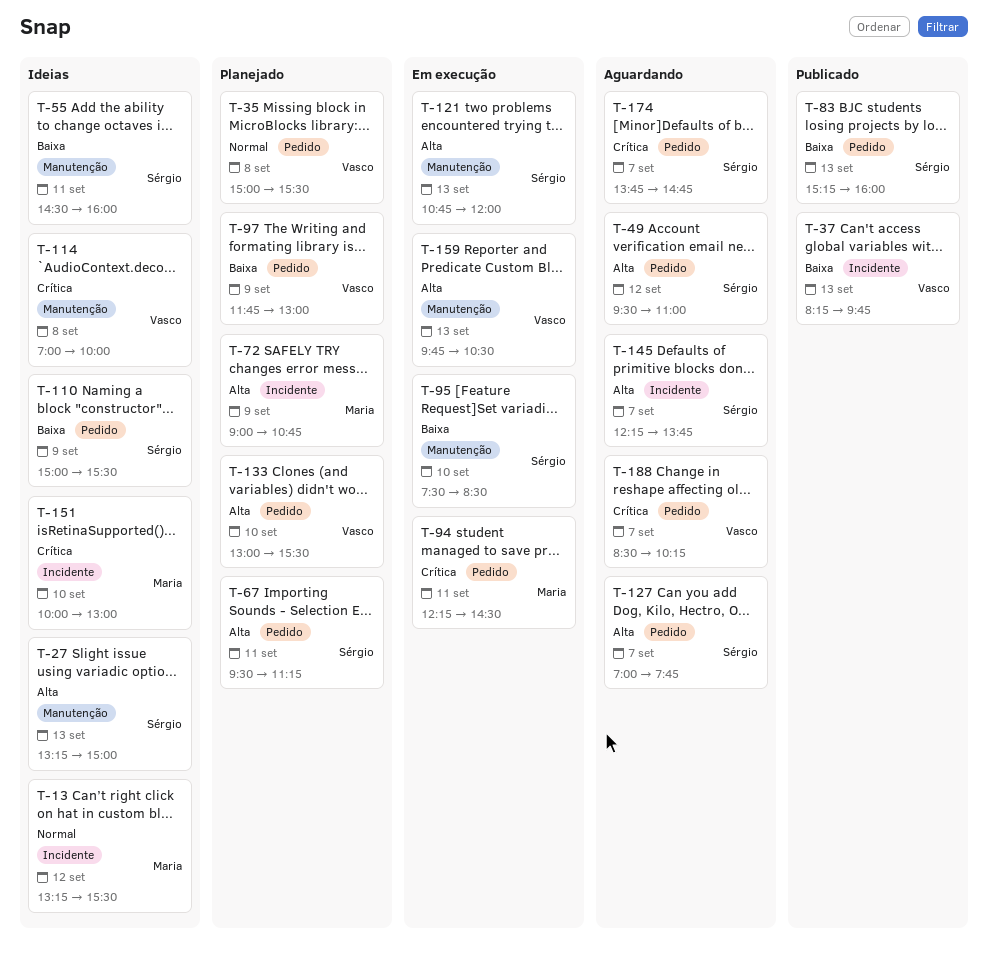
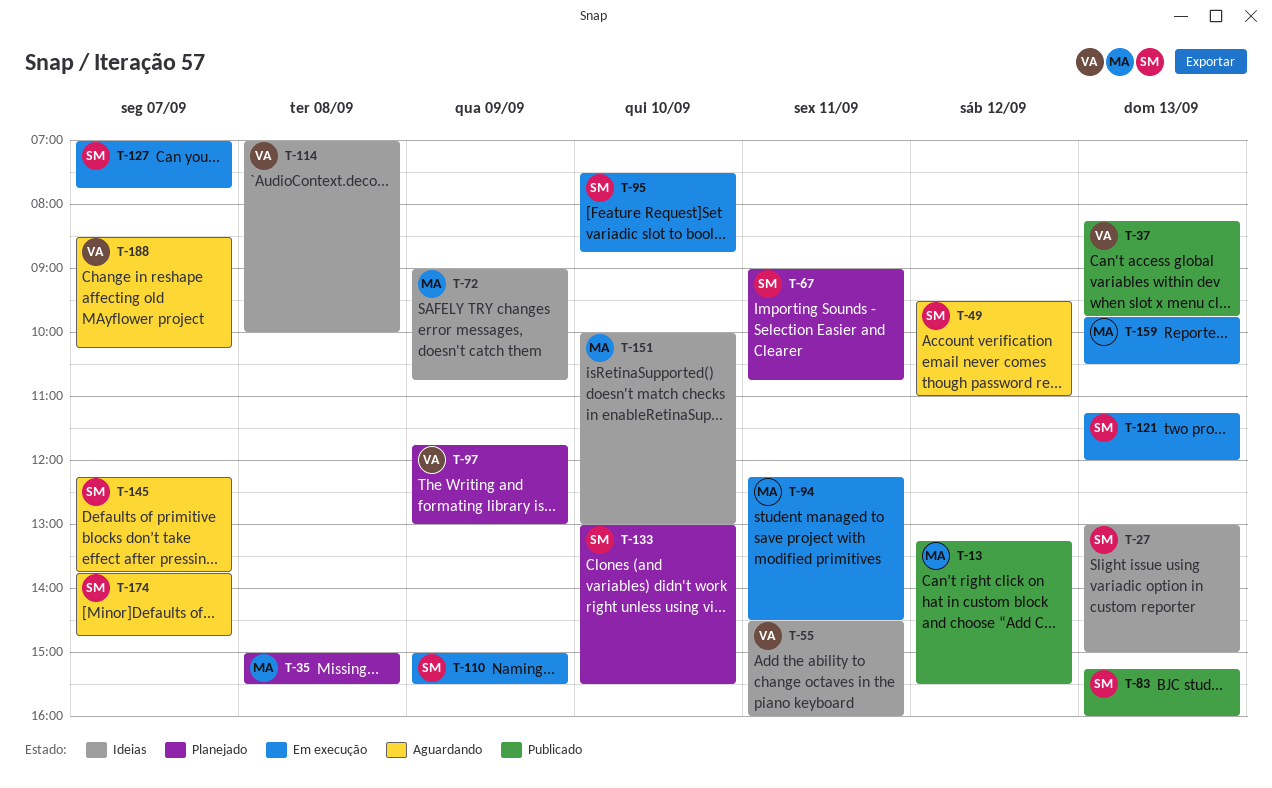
T-13, status: Ideias -> Publicado
T-27, begins: 13:15 -> 13:00
T-35, owner: Vasco -> Maria
T-55, owner: Sérgio -> Vasco
T-67, begins: 09:30 -> 09:00
T-67, ends: 11:15 -> 10:45
T-72, status: Planejado -> Ideias
T-95, ends: 08:30 -> 08:45
T-110, status: Ideias -> Em execução
T-121, begins: 10:45 -> 11:15
T-127, status: Aguardando -> Em execução
T-133, owner: Vasco -> Sérgio
T-159, owner: Vasco -> Maria

